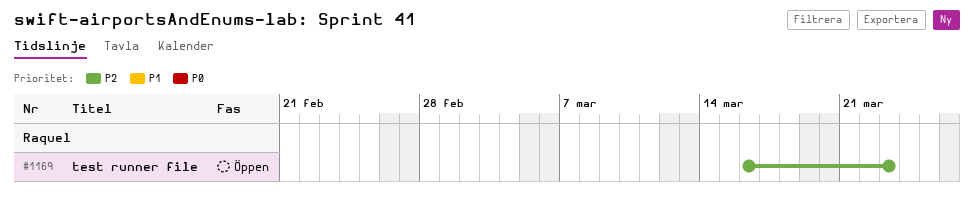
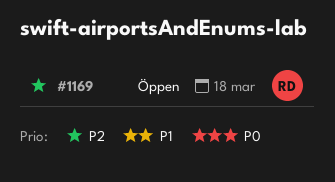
#1169, due: Mar 23 -> Mar 18

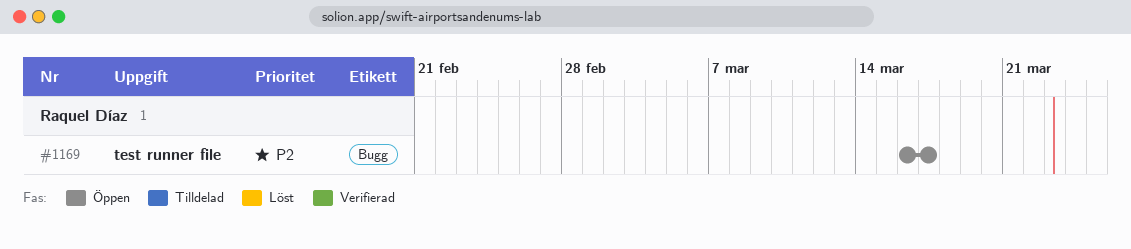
#1169, due: Mar 18 -> Mar 17

